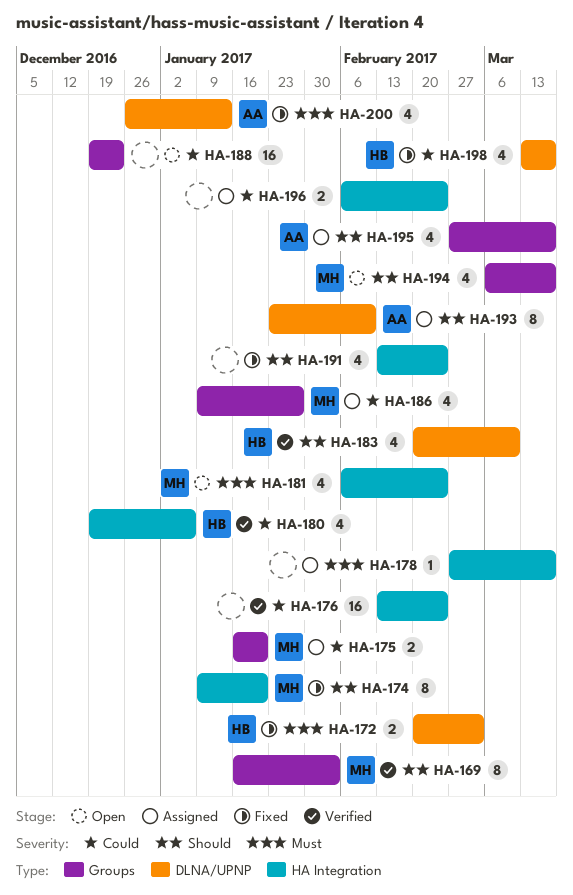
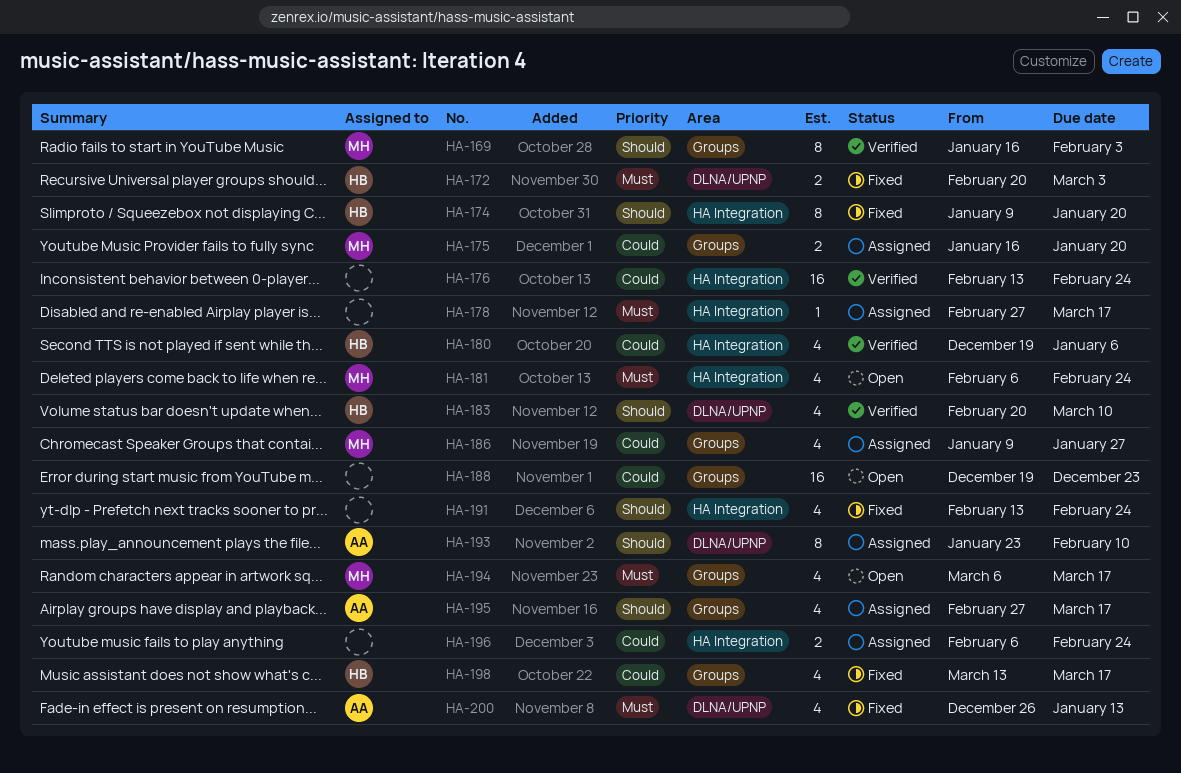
HA-174, owner: MH -> HB
HA-194, priority: Should -> Must
HA-198, label: DLNA/UPNP -> Groups

